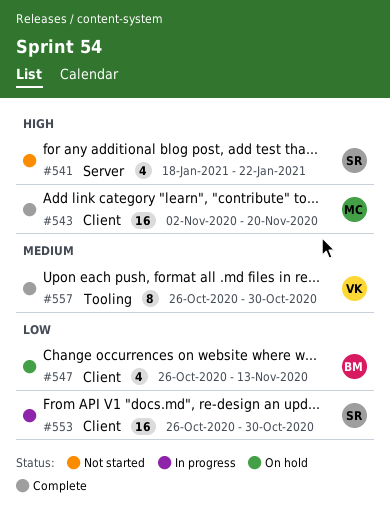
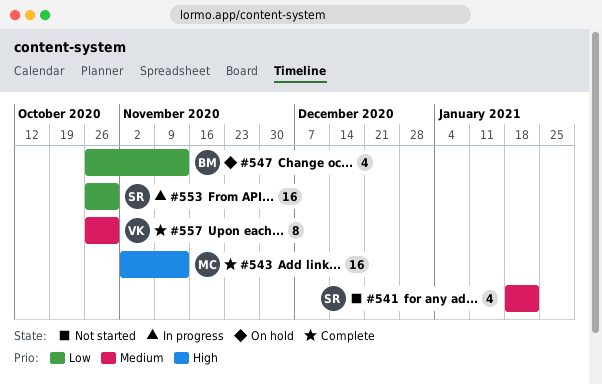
#541, priority: High -> Medium
#543, due: Nov 20 -> Nov 13

